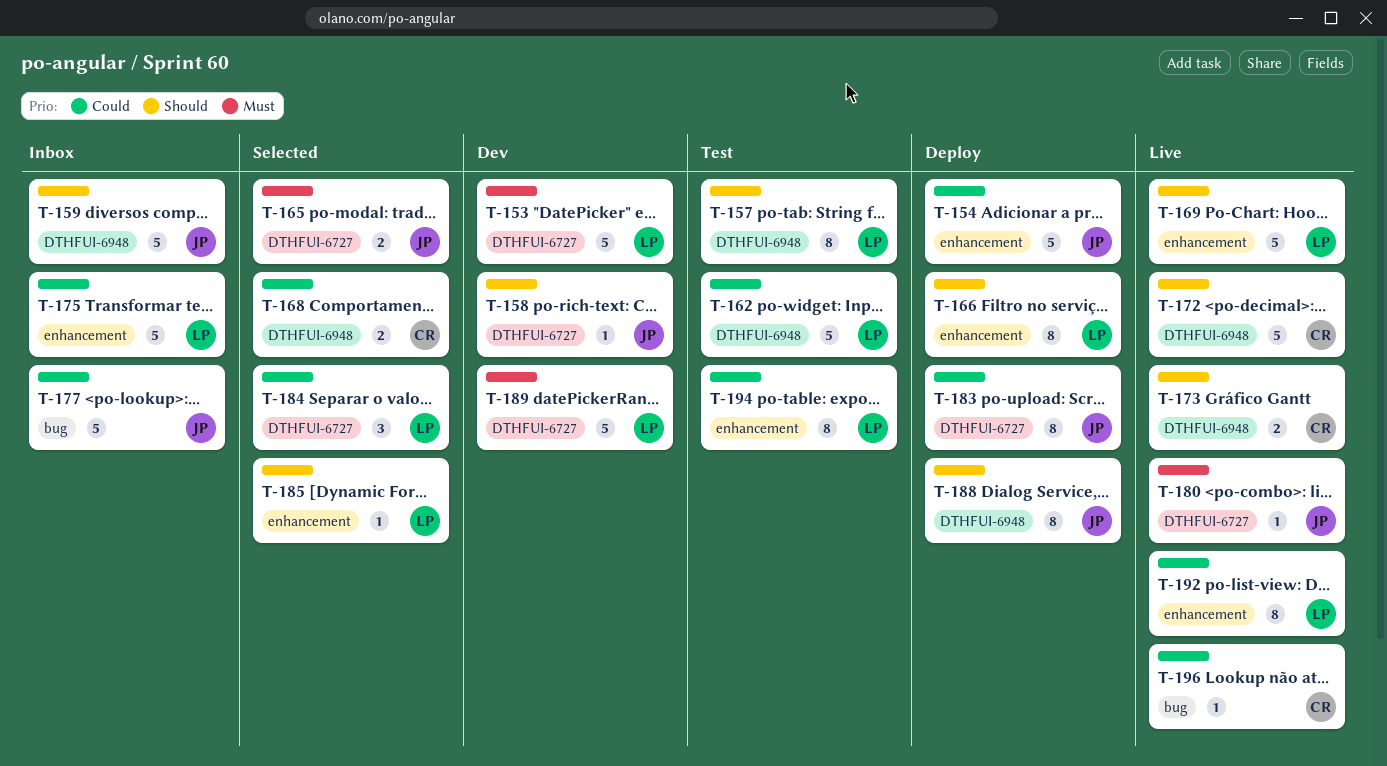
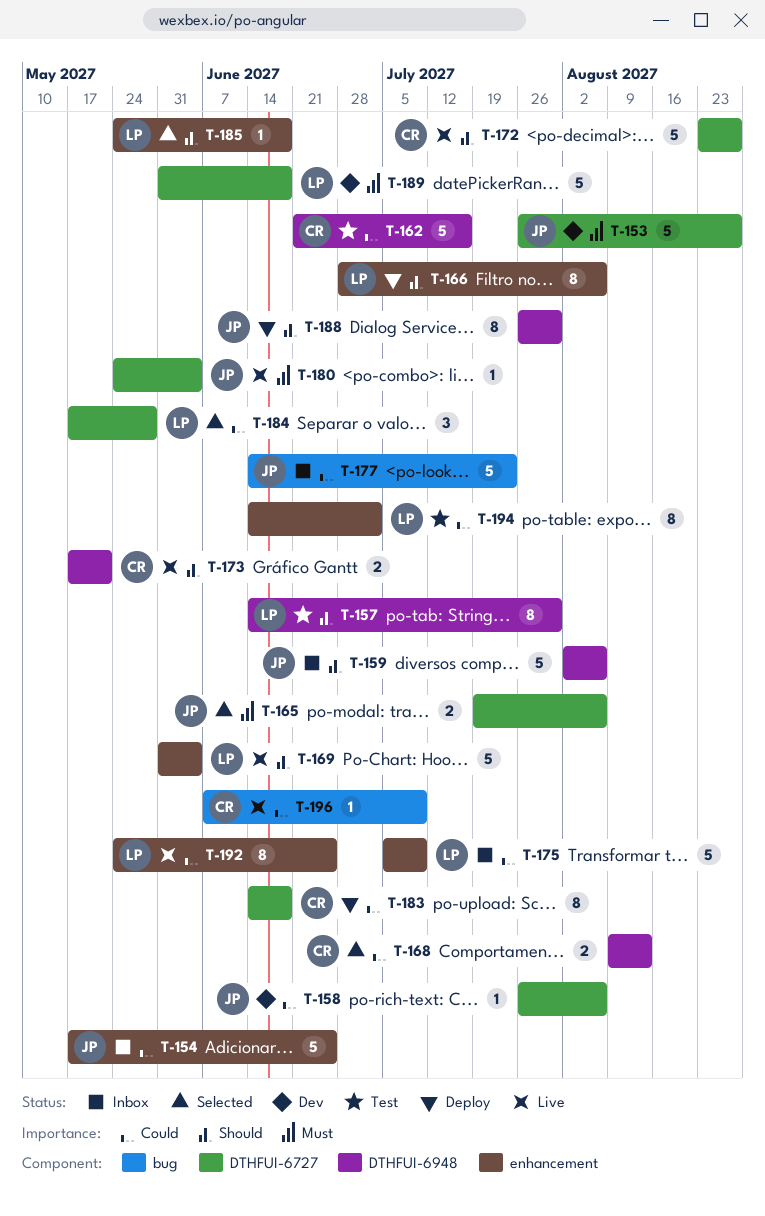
T-153, owner: LP -> JP
T-154, status: Deploy -> Inbox
T-158, priority: Should -> Could
T-162, owner: LP -> CR
T-172, label: DTHFUI-6948 -> DTHFUI-6727
T-183, owner: JP -> CR

